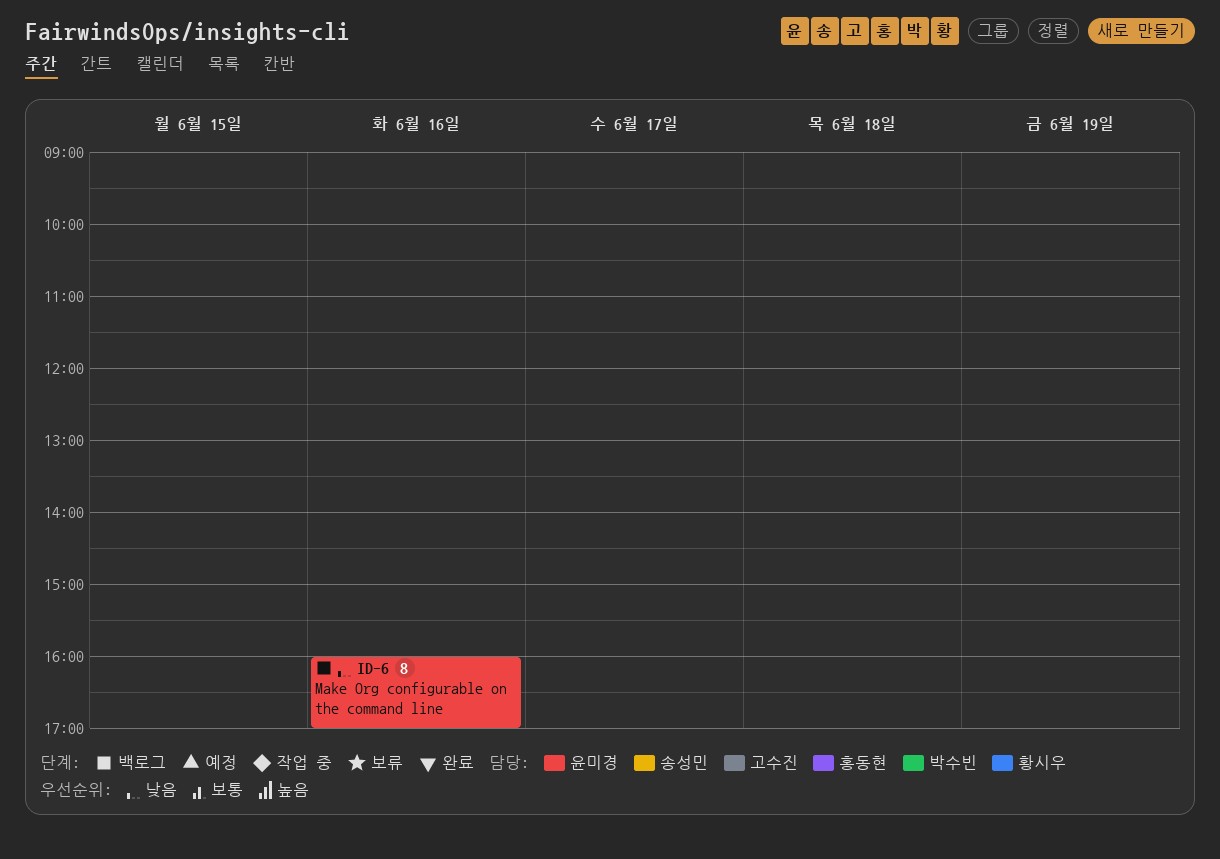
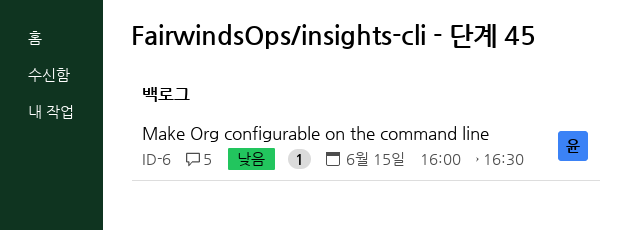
ID-6, estimate: 8 -> 1
ID-6, day: Jun 16 -> Jun 15
ID-6, ends: 17:00 -> 16:30

